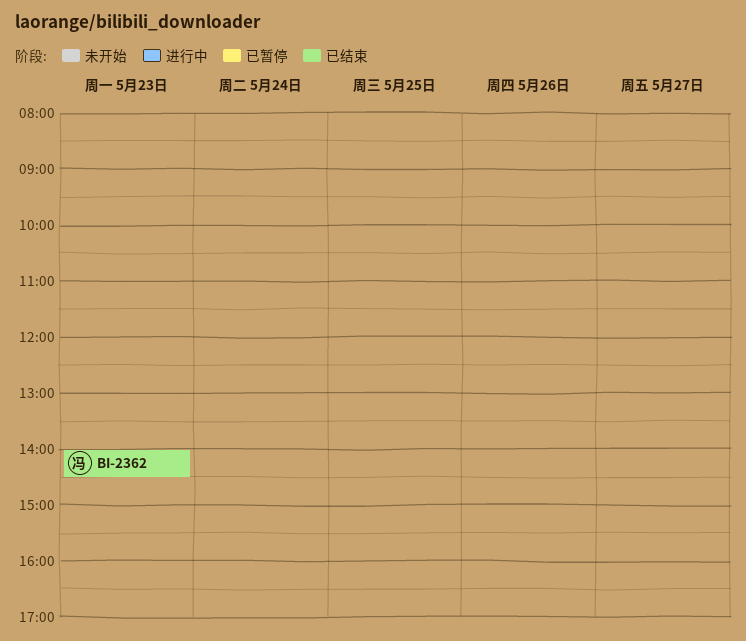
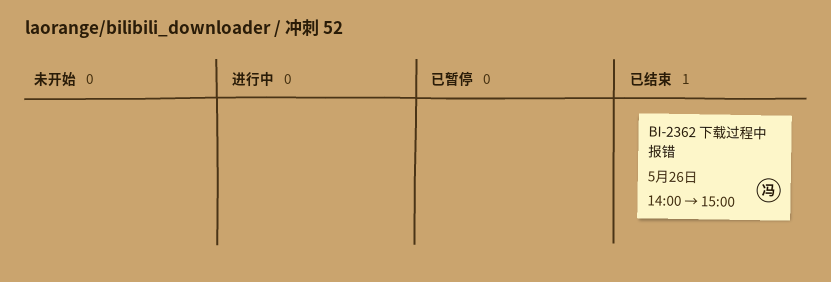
BI-2362, day: May 23 -> May 26
BI-2362, ends: 14:30 -> 15:00

